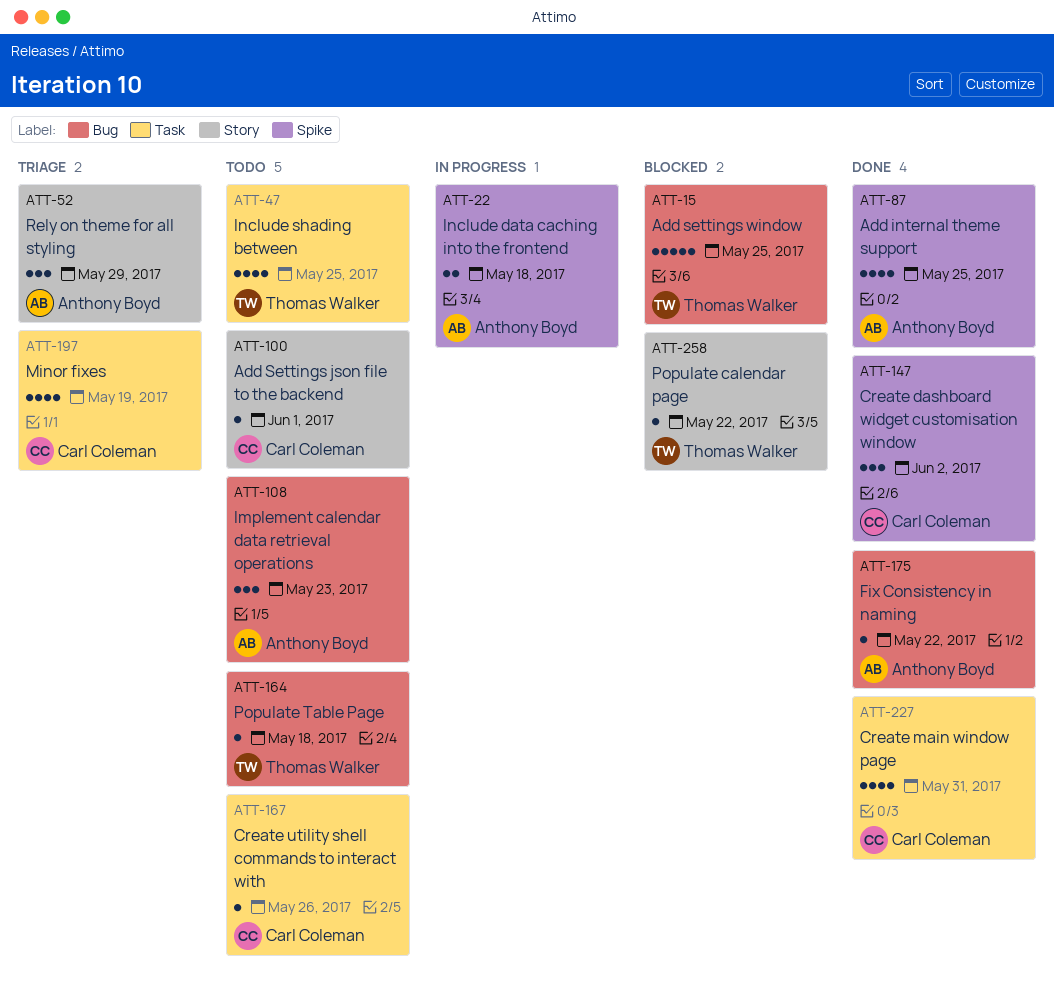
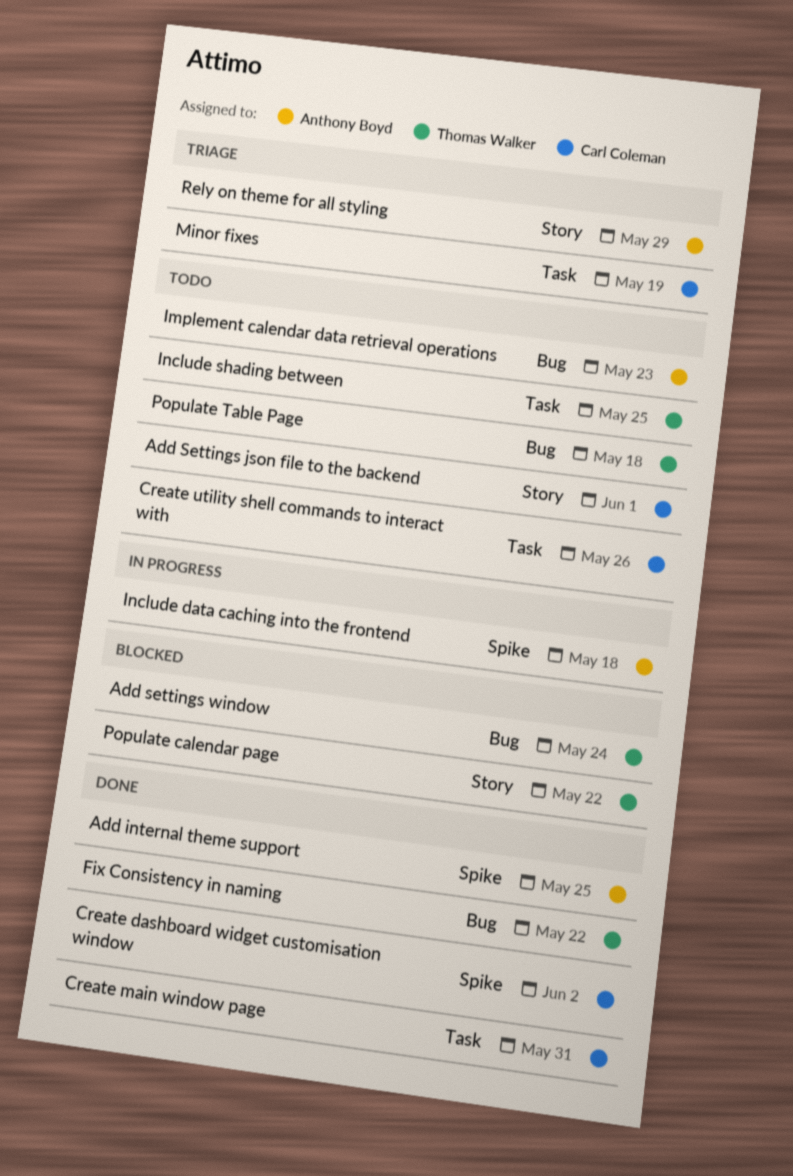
Add settings window, due: May 25 -> May 24
Fix Consistency in naming, owner: Anthony Boyd -> Thomas Walker

